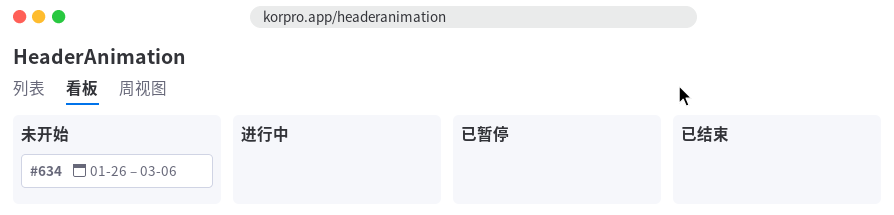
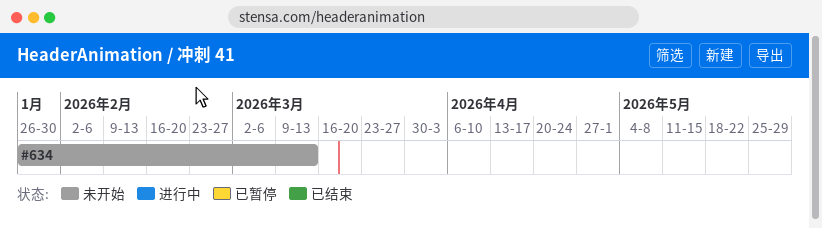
#634, due: Mar 6 -> Mar 13

